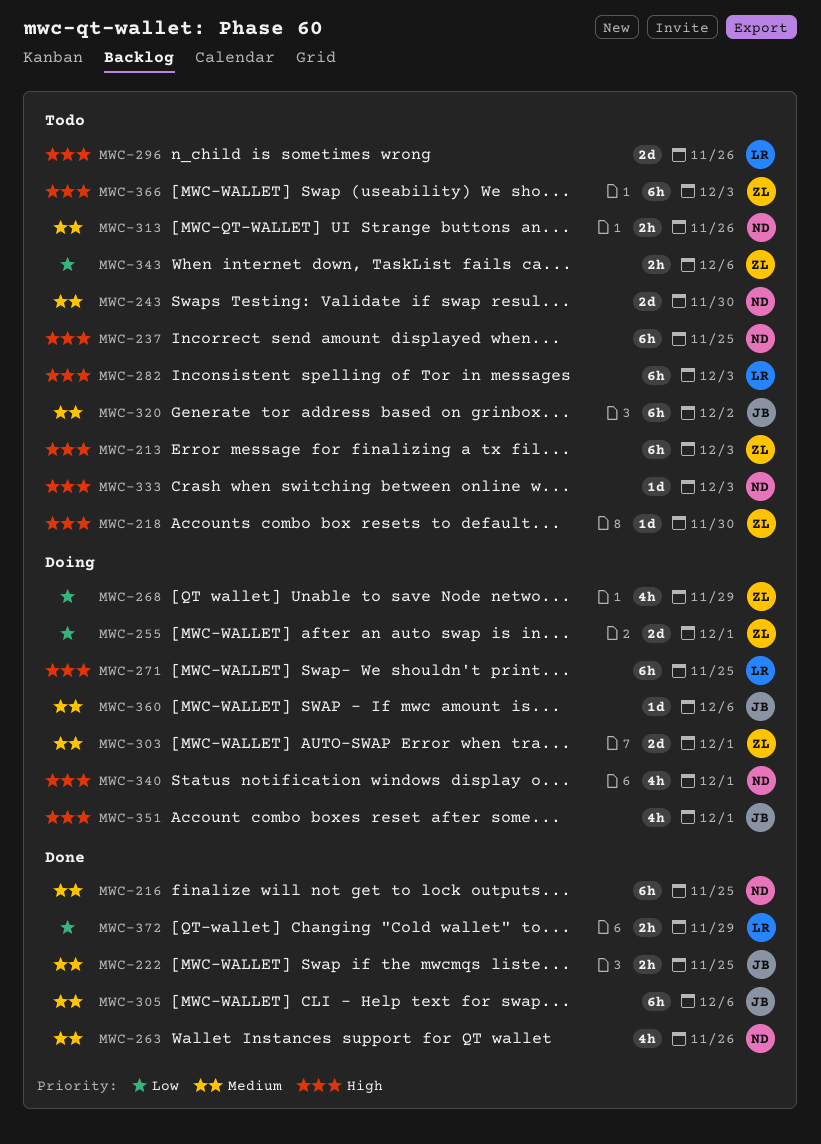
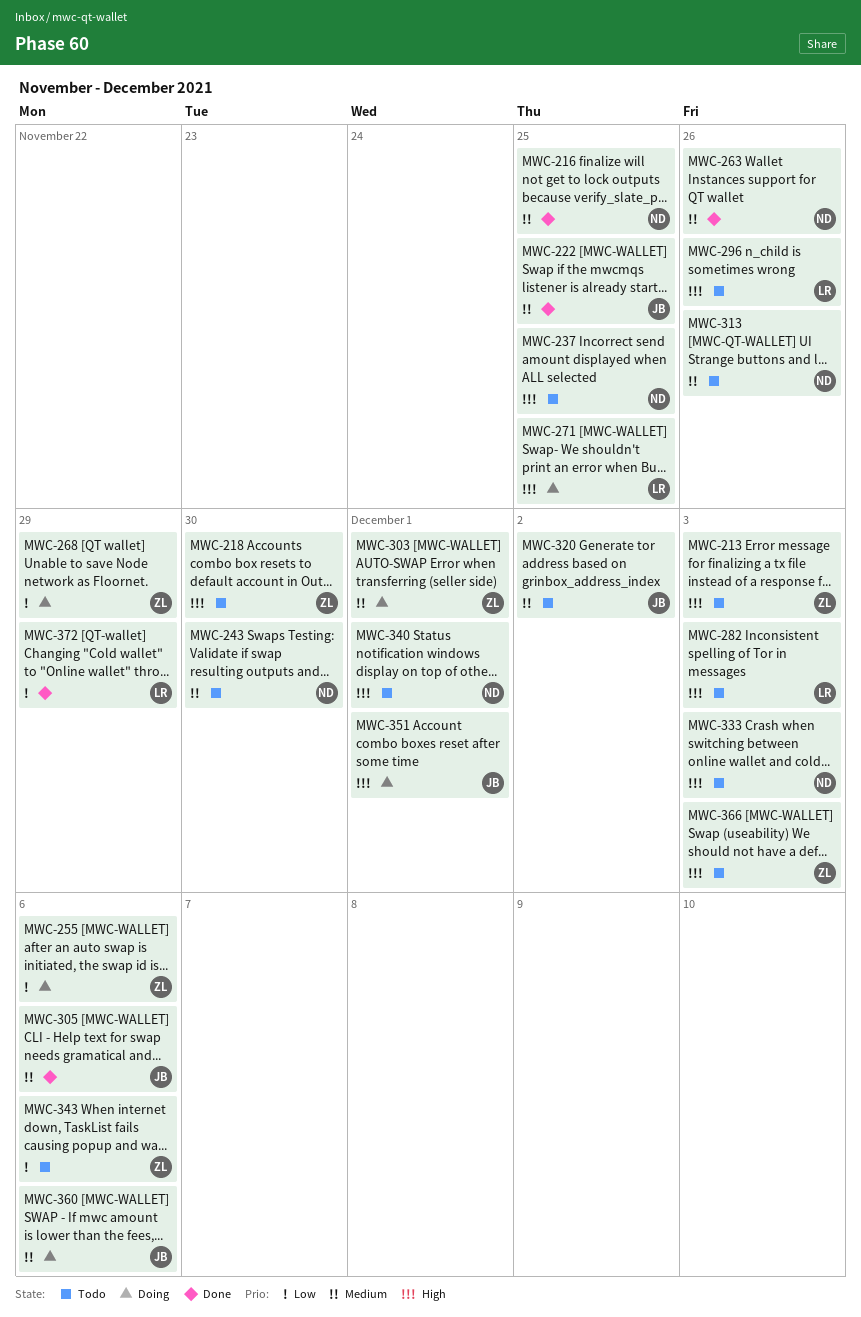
MWC-255, due: Dec 1 -> Dec 6
MWC-340, status: Doing -> Todo

